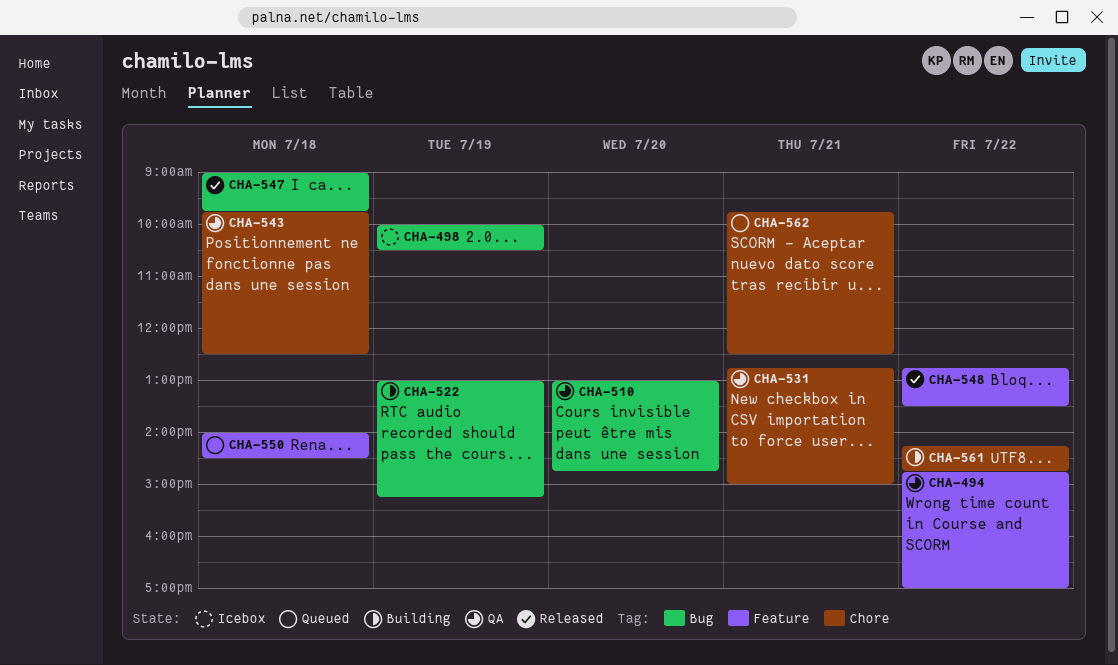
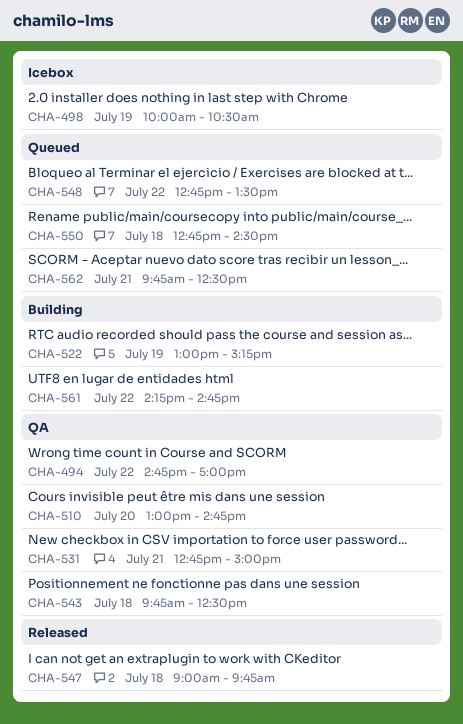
CHA-548, status: Released -> Queued
CHA-550, begins: 14:00 -> 12:45

